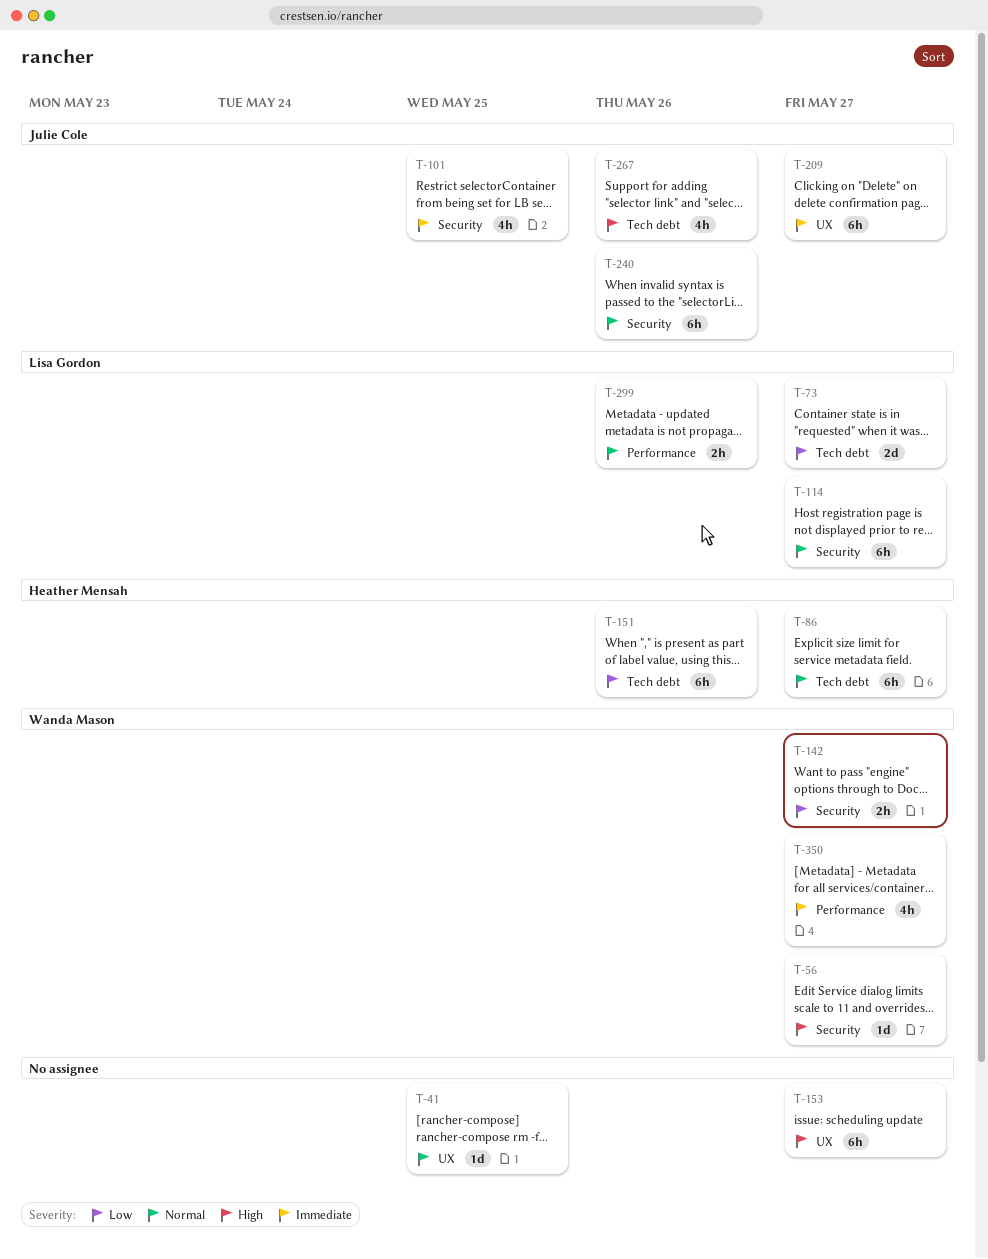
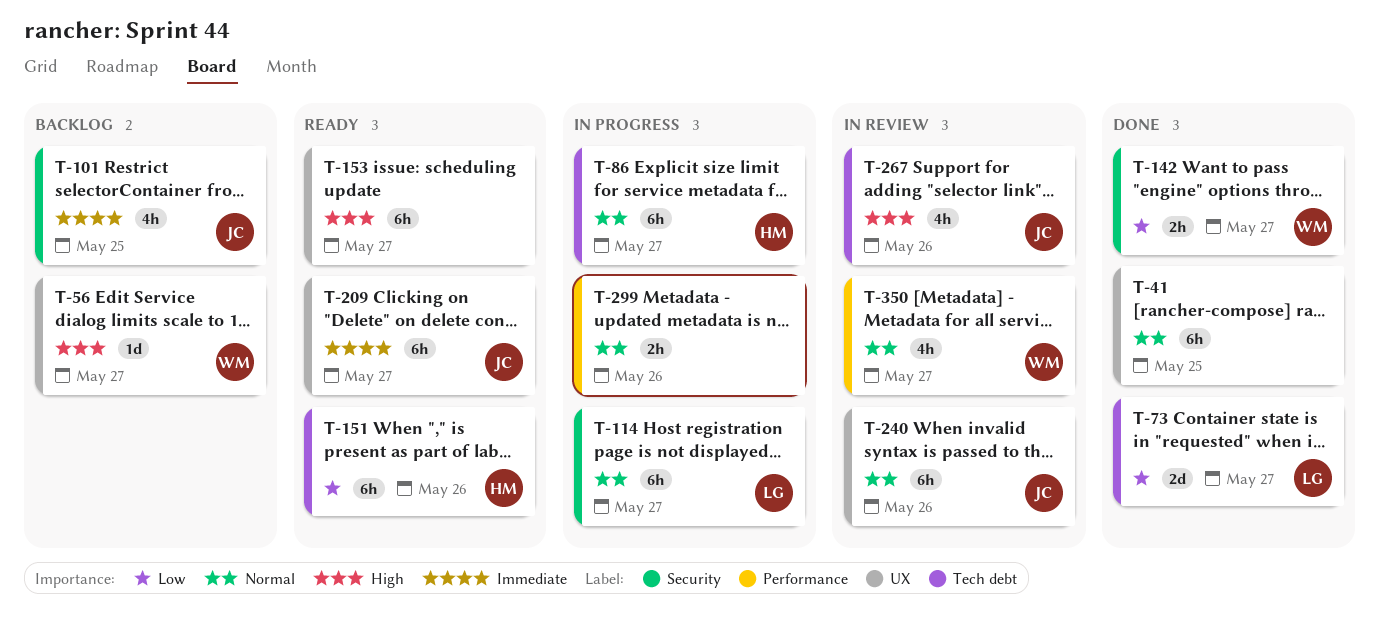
T-41, estimate: 1d -> 6h
T-56, label: Security -> UX
T-240, label: Security -> UX
T-299, owner: Lisa Gordon -> none
T-350, priority: Immediate -> Normal

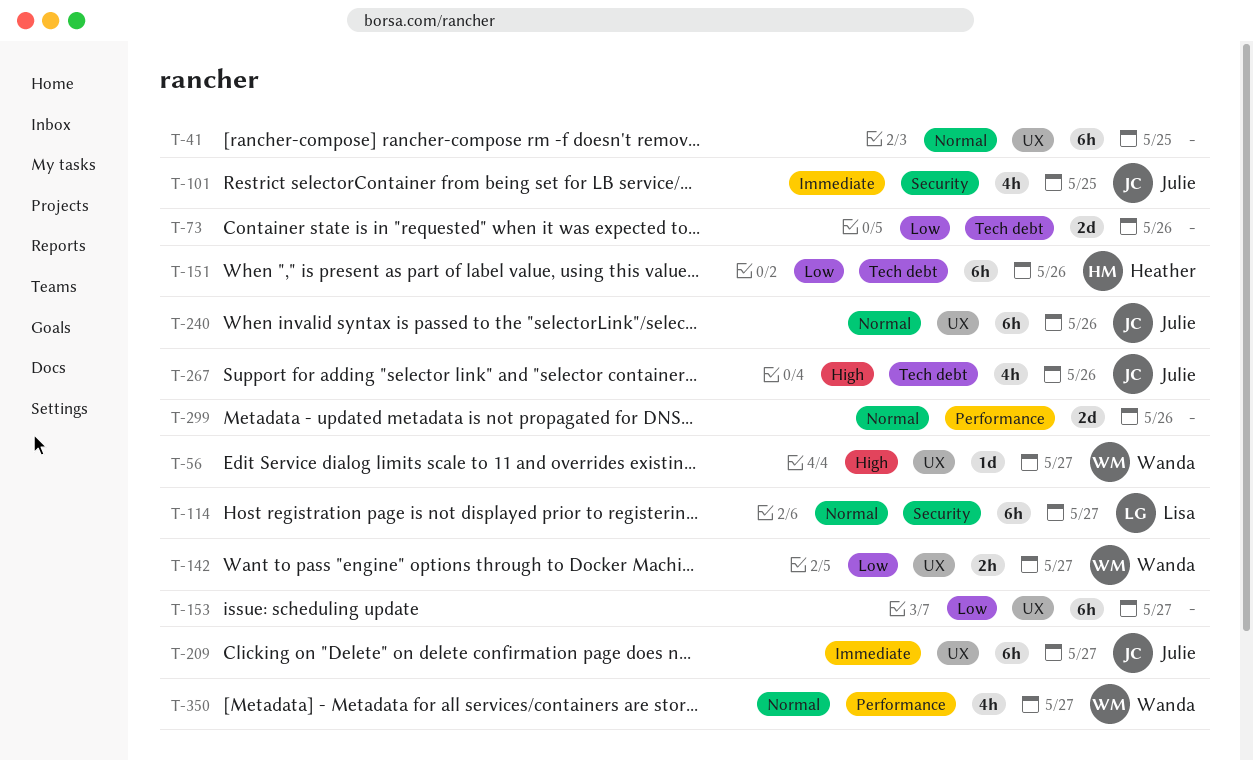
T-73, owner: Lisa -> none
T-73, due: May 27 -> May 26
T-86: present -> none
T-142, label: Security -> UX
T-153, priority: High -> Low
T-299, estimate: 2h -> 2d

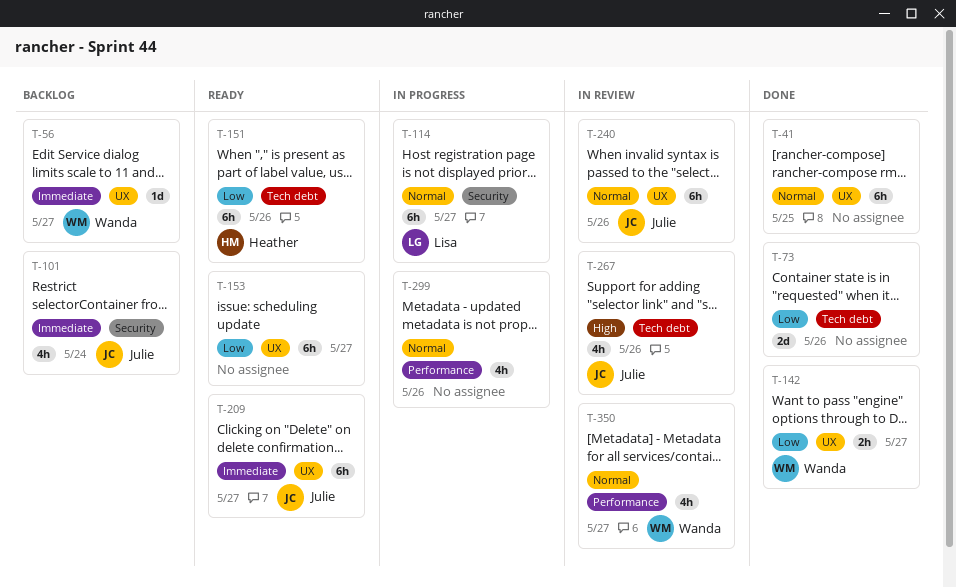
T-56, priority: High -> Immediate
T-101, due: May 25 -> May 24
T-299, estimate: 2d -> 4h

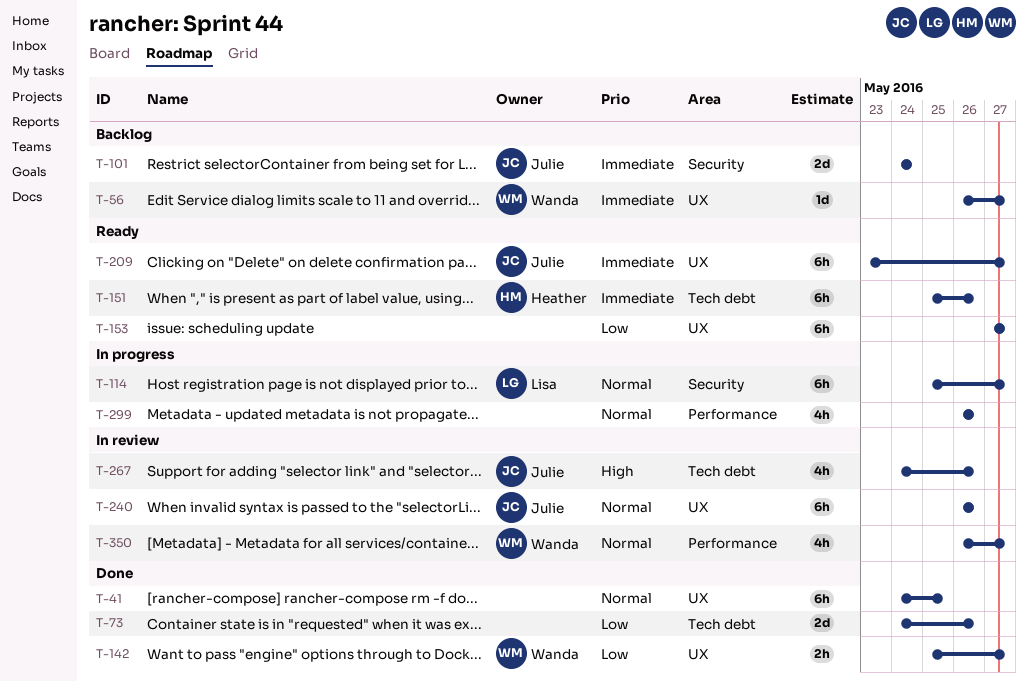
T-101, estimate: 4h -> 2d
T-151, priority: Low -> Immediate

